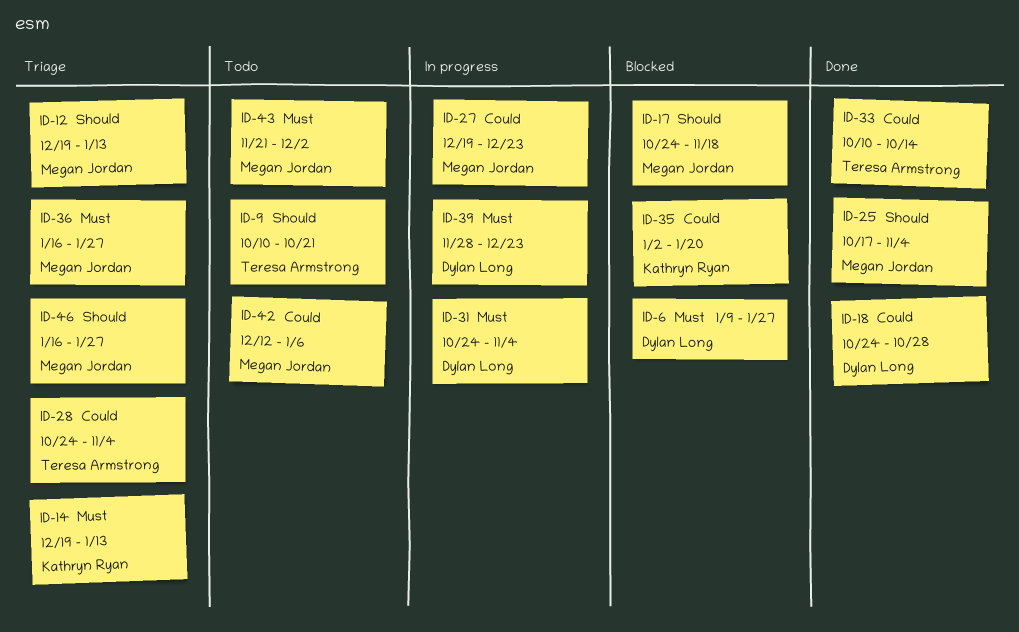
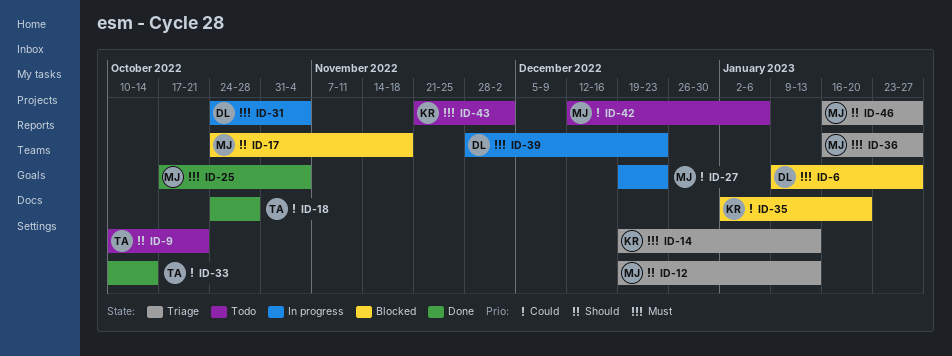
ID-18, owner: Dylan Long -> Teresa Armstrong
ID-25, priority: Should -> Must
ID-28: present -> none
ID-43, owner: Megan Jordan -> Kathryn Ryan

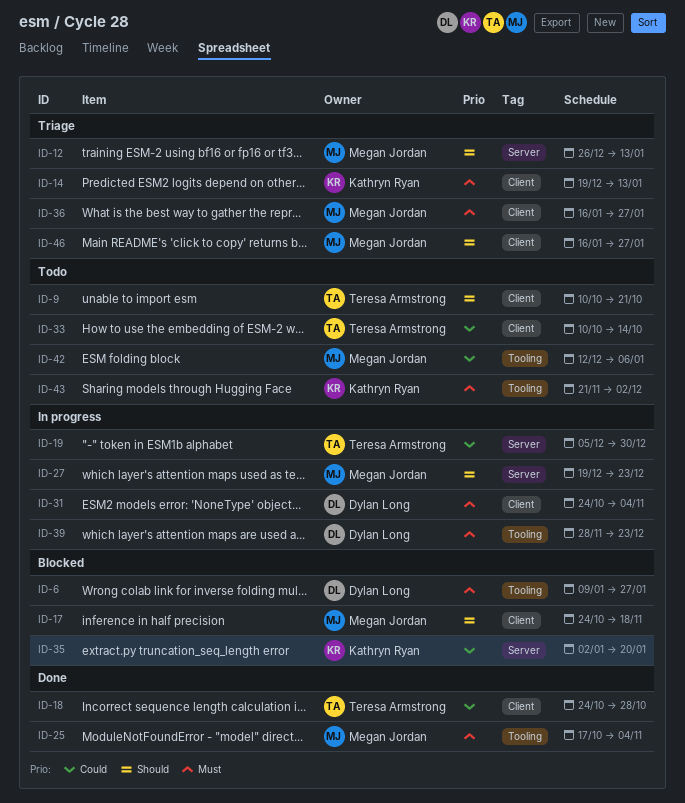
ID-12, start: Dec 19 -> Dec 26
ID-19: none -> present
ID-27, priority: Could -> Should
ID-33, status: Done -> Todo

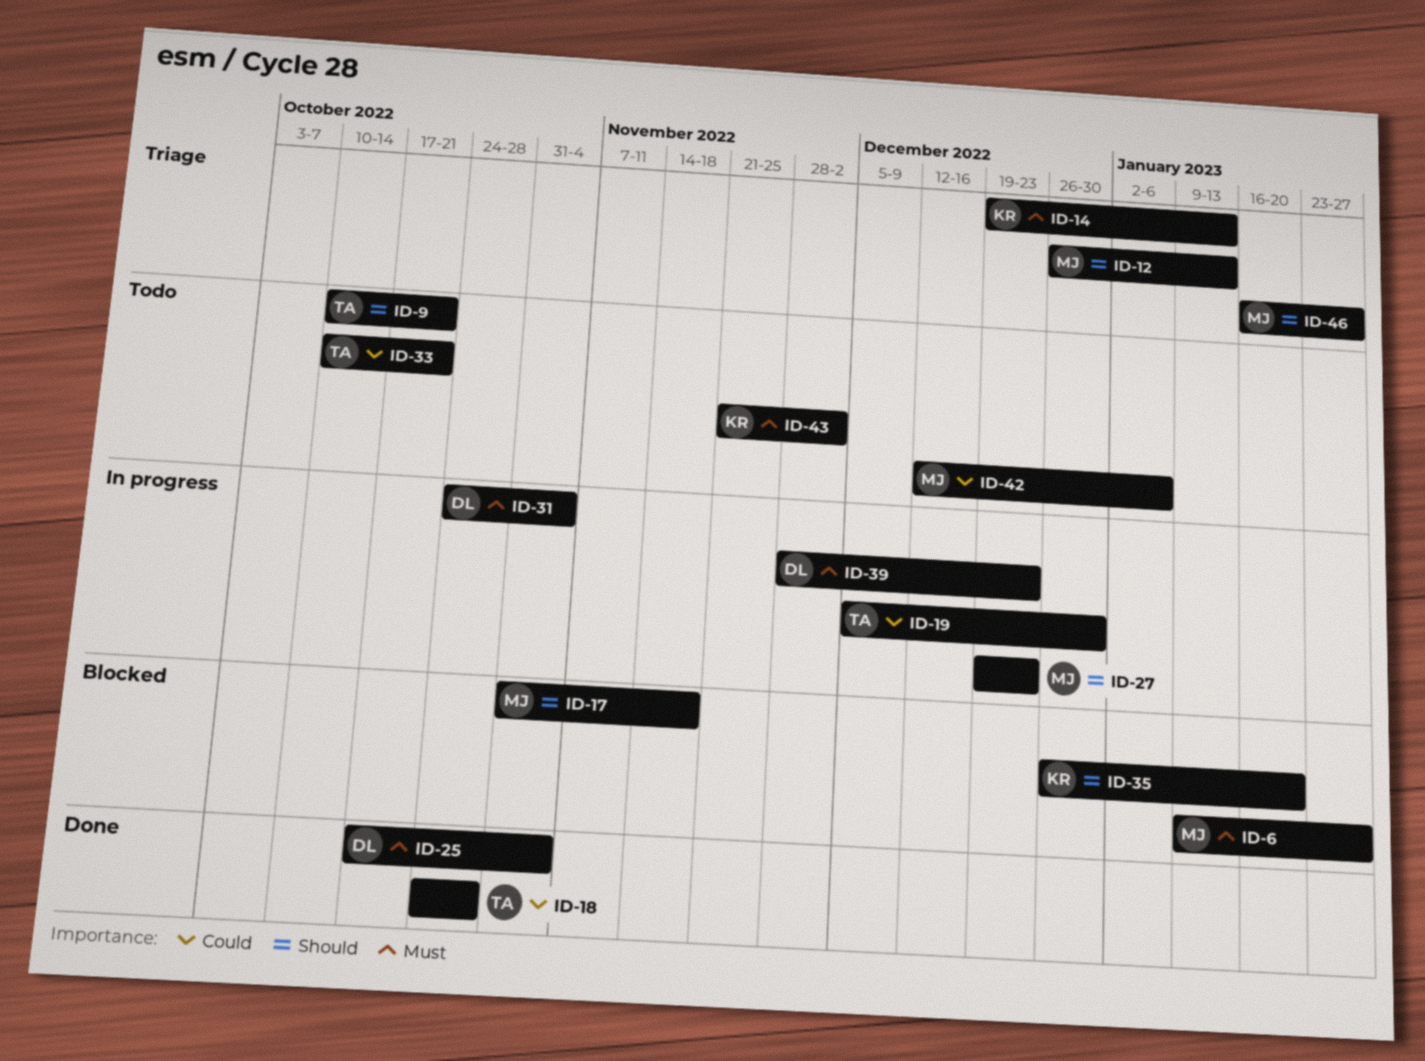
ID-6, owner: Dylan Long -> Megan Jordan
ID-17, start: Oct 24 -> Oct 31
ID-25, owner: Megan Jordan -> Dylan Long
ID-33, due: Oct 14 -> Oct 21
ID-35, priority: Could -> Should
ID-35, start: Jan 2 -> Dec 26
ID-36: present -> none

